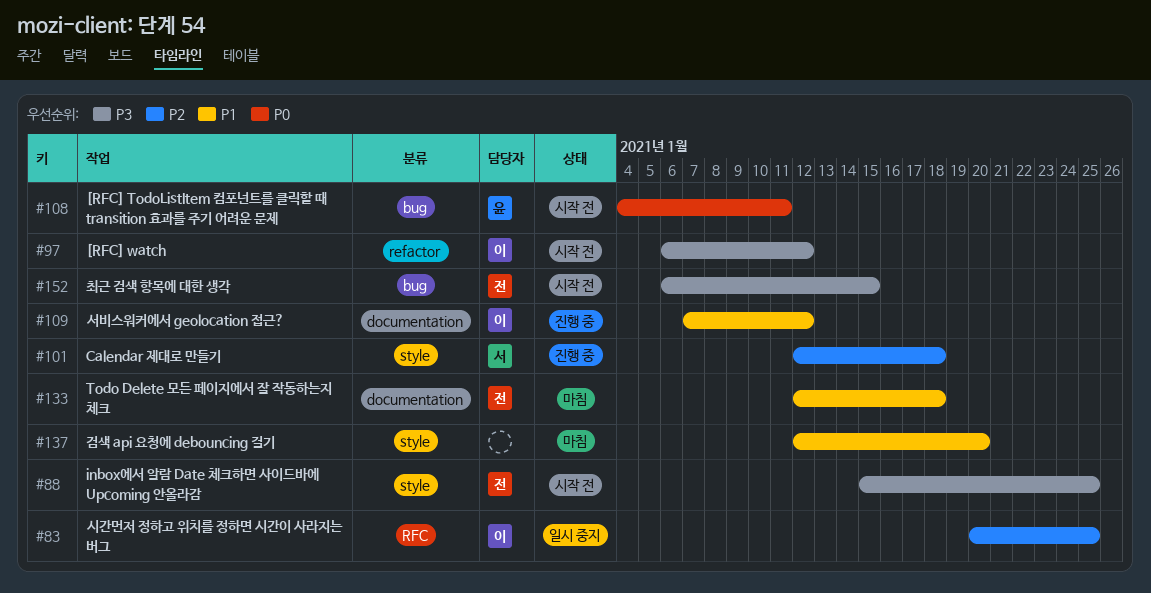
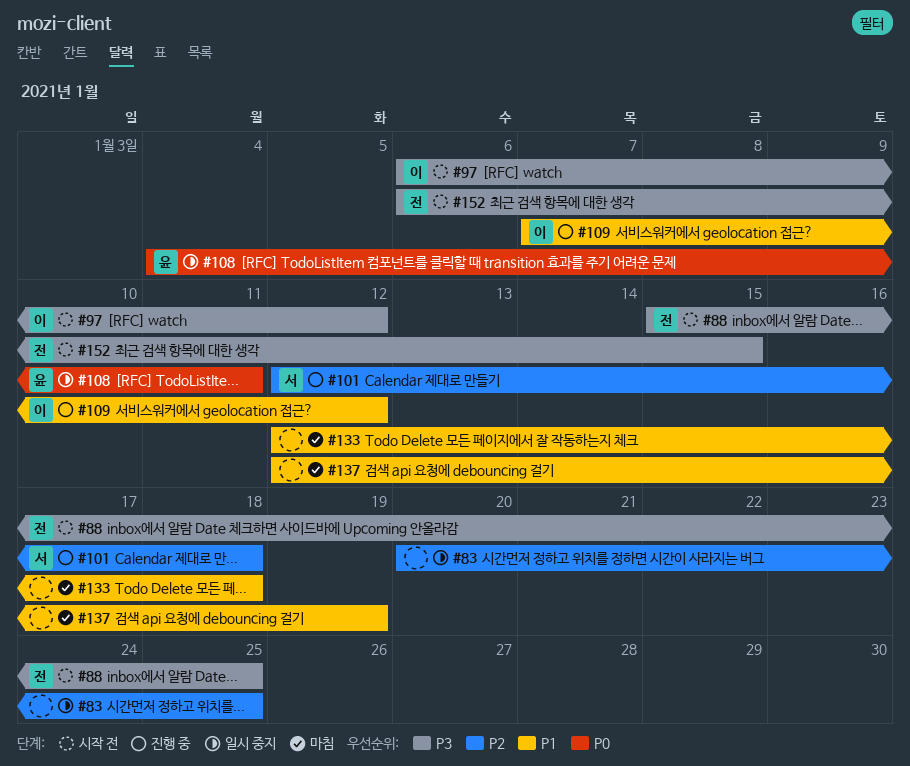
#83, owner: 이 -> none
#108, status: 시작 전 -> 일시 중지
#133, owner: 전 -> none
#137, due: Jan 20 -> Jan 19

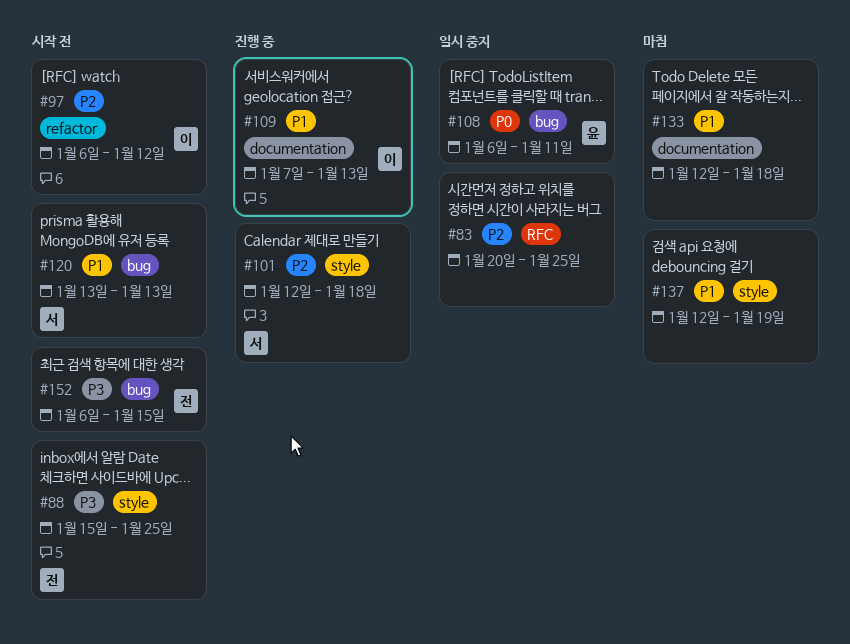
#97, priority: P3 -> P2
#108, start: Jan 4 -> Jan 6
#109, due: Jan 12 -> Jan 13
#120: none -> present

